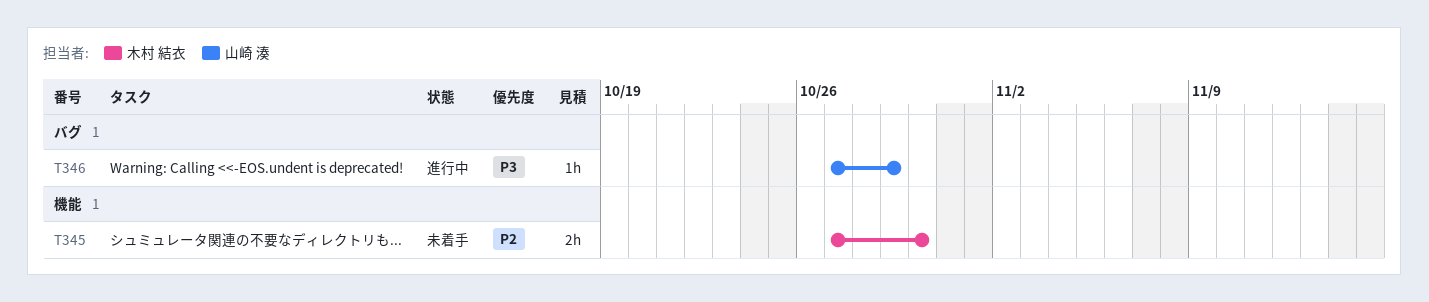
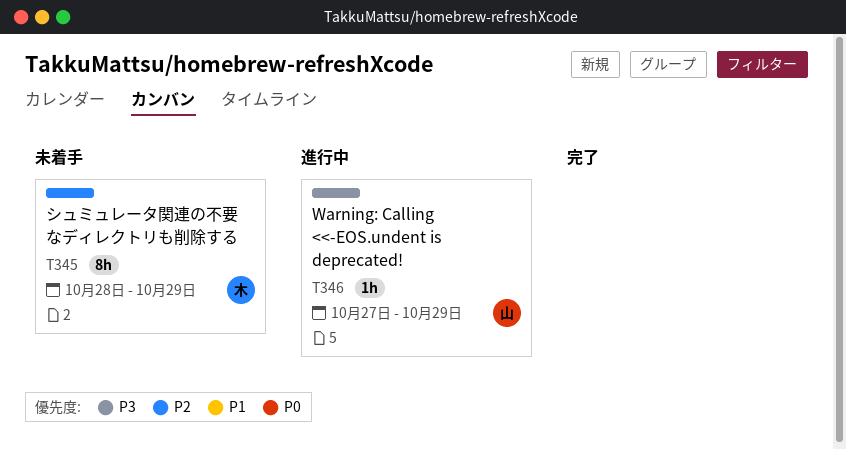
T345, estimate: 2h -> 8h
T345, start: Oct 27 -> Oct 28
T345, due: Oct 30 -> Oct 29

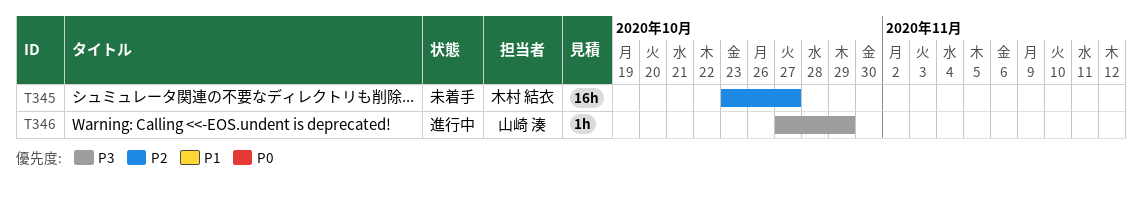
T345, estimate: 8h -> 16h
T345, start: Oct 28 -> Oct 23
T345, due: Oct 29 -> Oct 27

